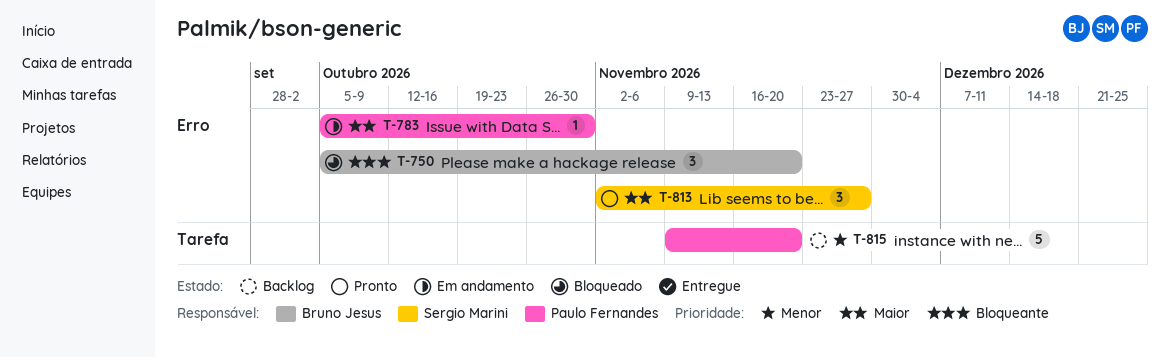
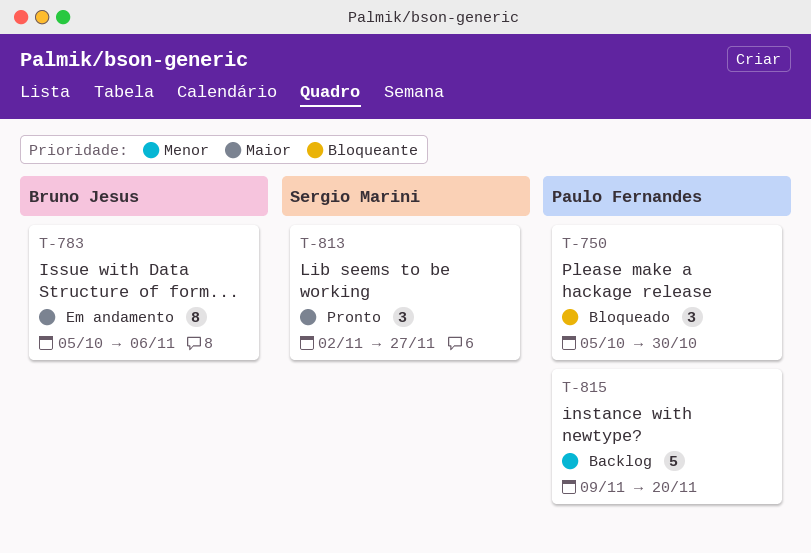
T-750, owner: Bruno Jesus -> Paulo Fernandes
T-750, due: Nov 20 -> Oct 30
T-783, owner: Paulo Fernandes -> Bruno Jesus
T-783, estimate: 1 -> 8
T-783, due: Oct 30 -> Nov 6

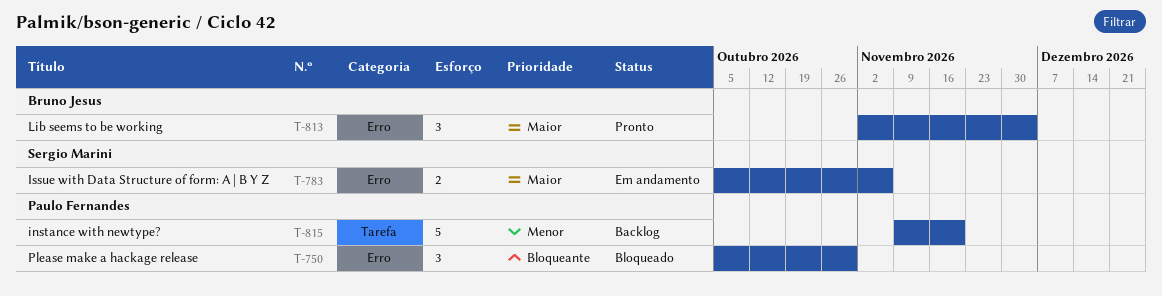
T-783, owner: Bruno Jesus -> Sergio Marini
T-783, estimate: 8 -> 2
T-813, owner: Sergio Marini -> Bruno Jesus
T-813, due: Nov 27 -> Dec 4

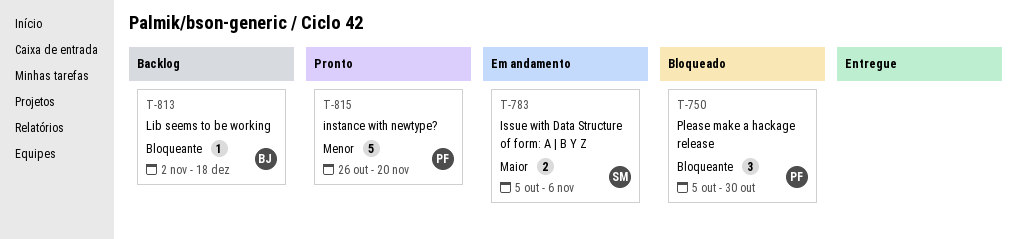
T-813, status: Pronto -> Backlog
T-813, priority: Maior -> Bloqueante
T-813, estimate: 3 -> 1
T-813, due: Dec 4 -> Dec 18
T-815, status: Backlog -> Pronto
T-815, start: Nov 9 -> Oct 26

